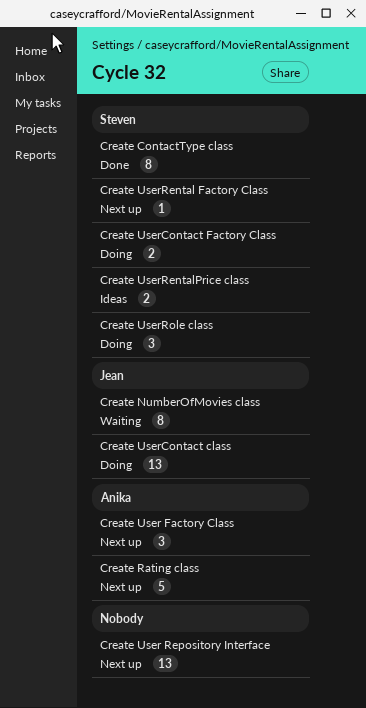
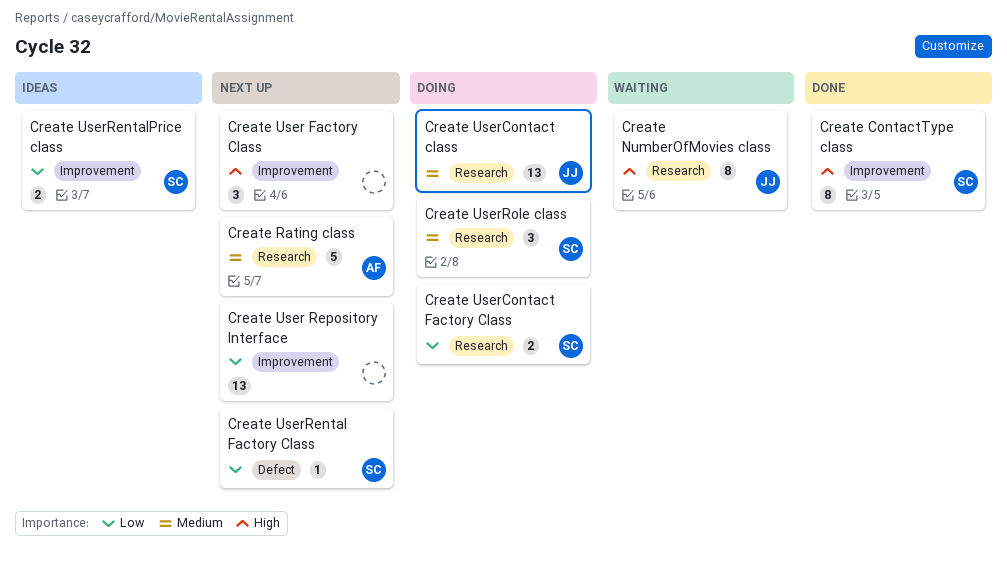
Create User Factory Class, owner: Anika -> none

